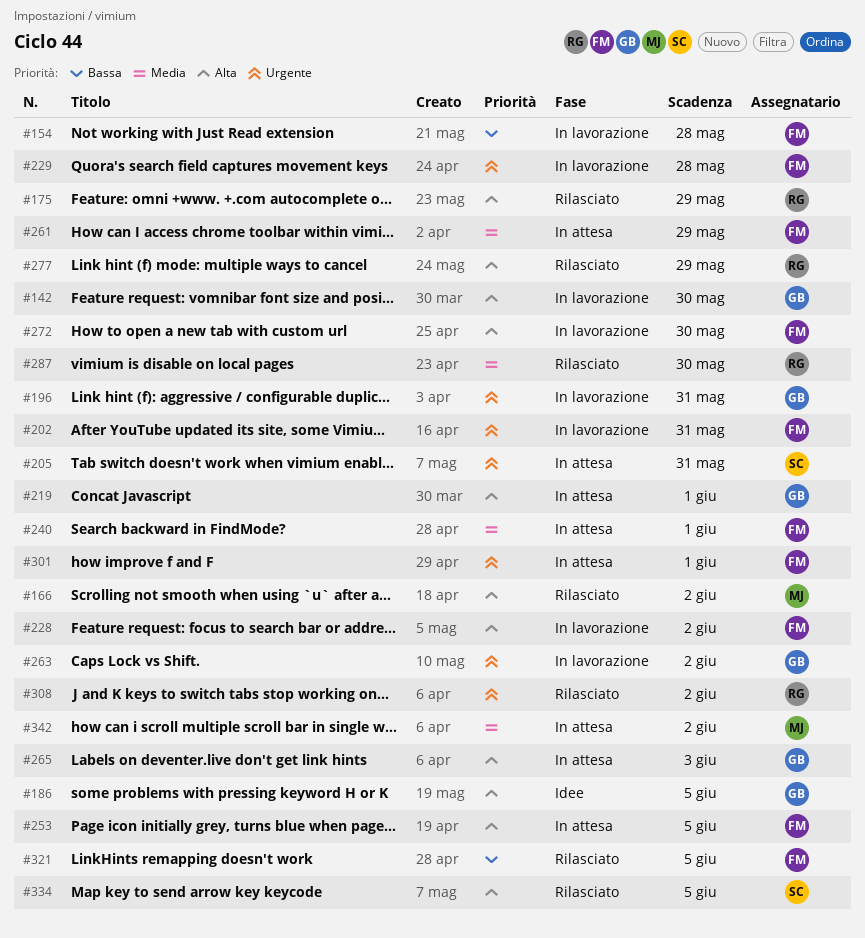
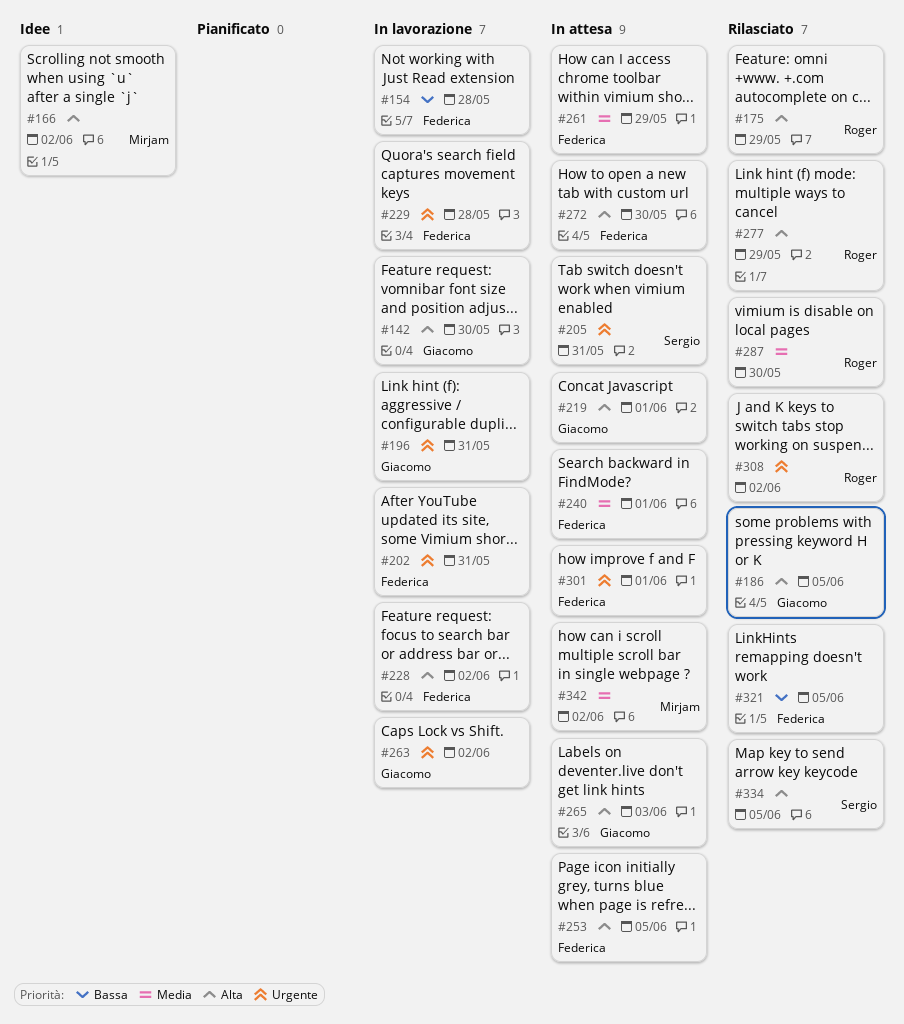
#166, status: Rilasciato -> Idee
#186, status: Idee -> Rilasciato
#272, status: In lavorazione -> In attesa

